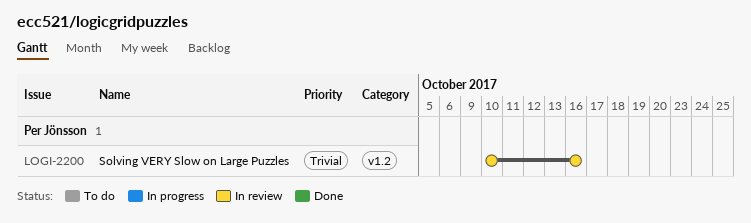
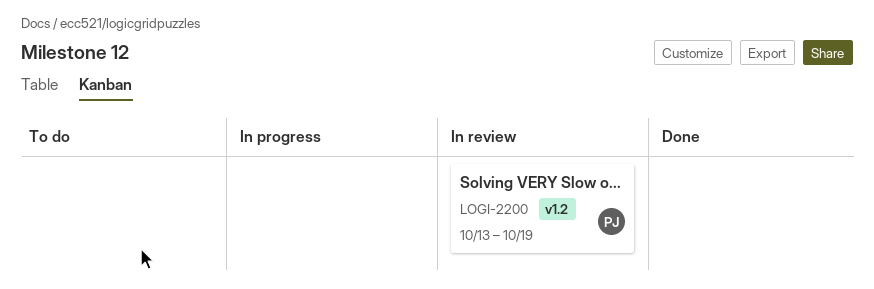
LOGI-2200, start: Oct 10 -> Oct 13
LOGI-2200, due: Oct 16 -> Oct 19

